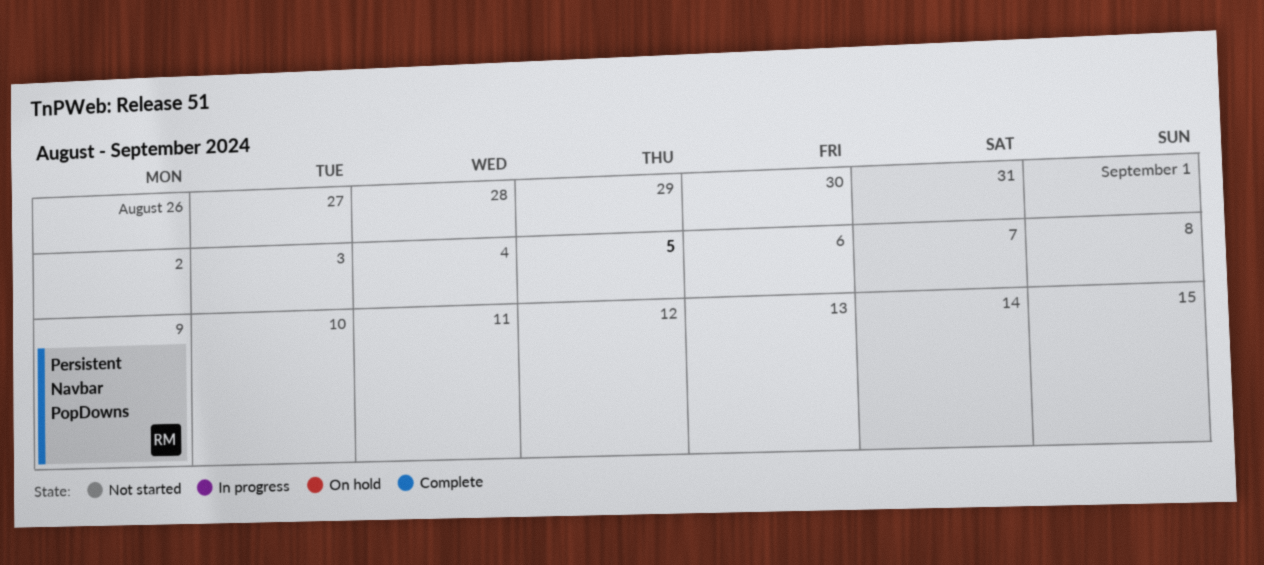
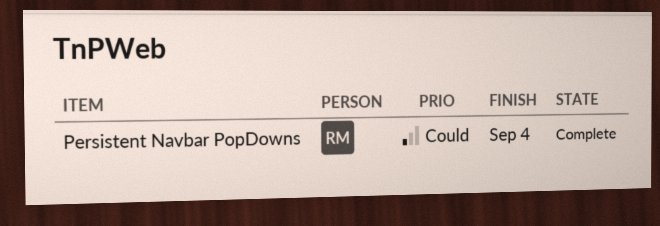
Persistent Navbar PopDowns, due: Sep 9 -> Sep 4

